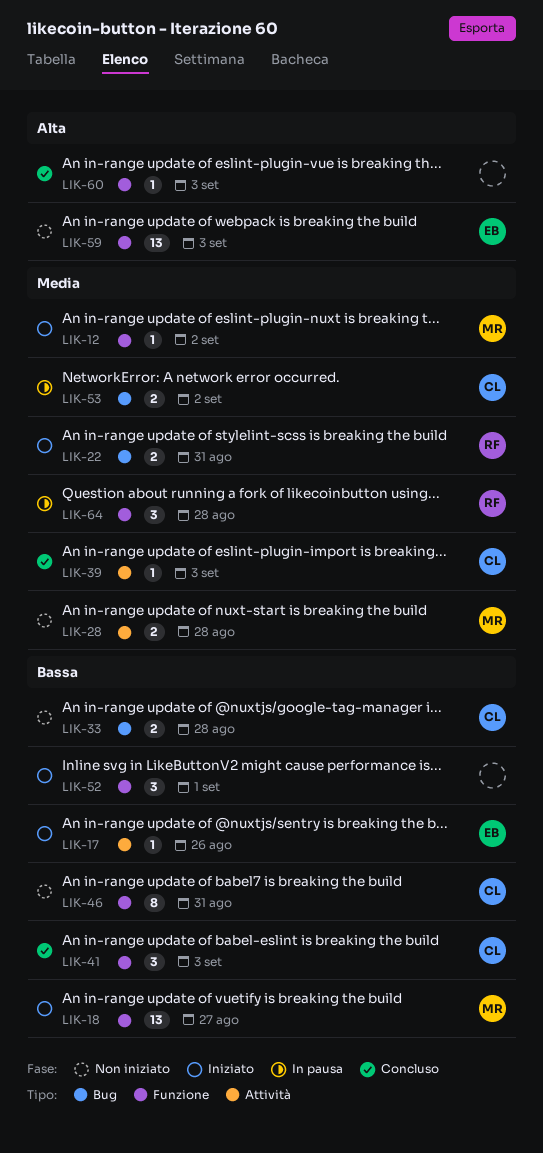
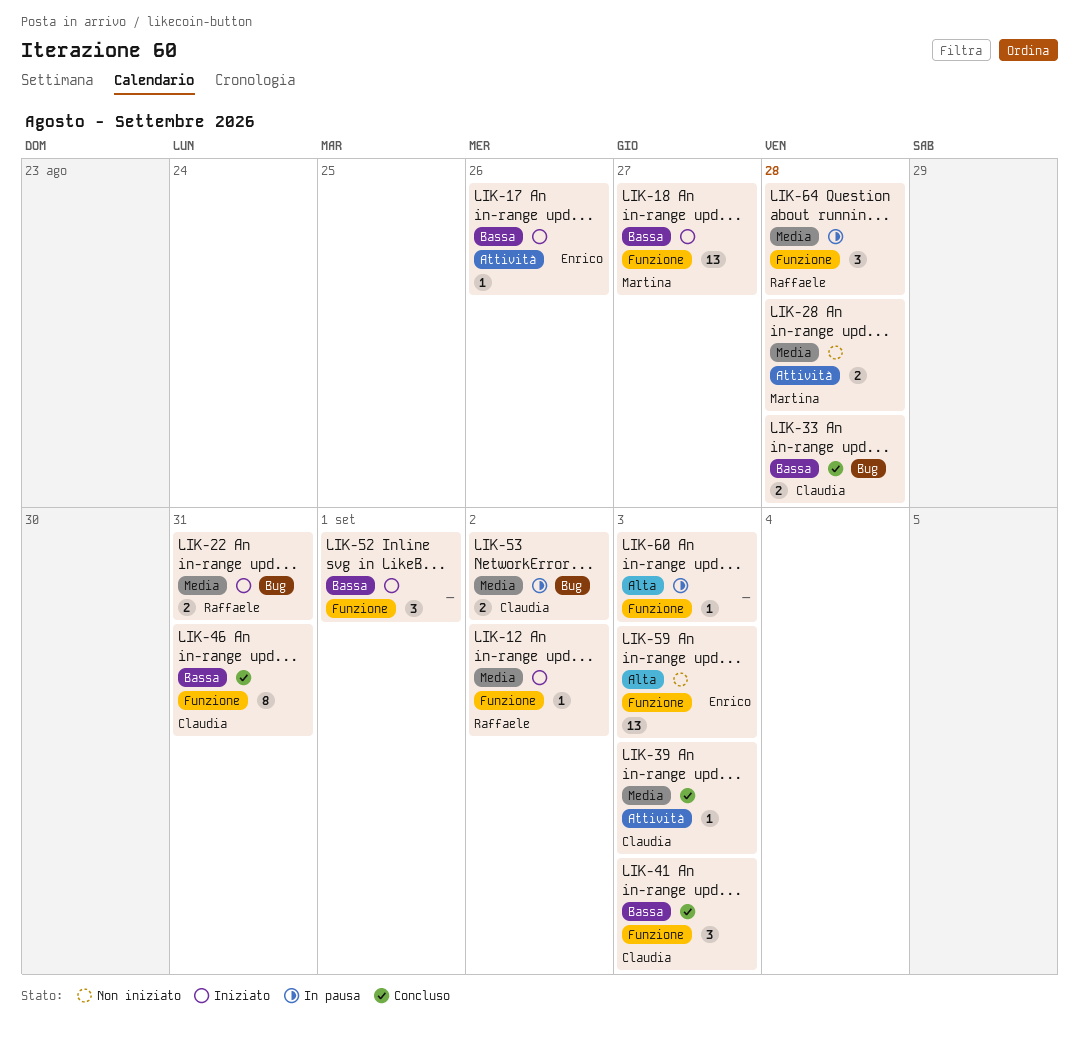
LIK-12, owner: Martina -> Raffaele
LIK-33, status: Non iniziato -> Concluso
LIK-46, status: Non iniziato -> Concluso
LIK-60, status: Concluso -> In pausa

